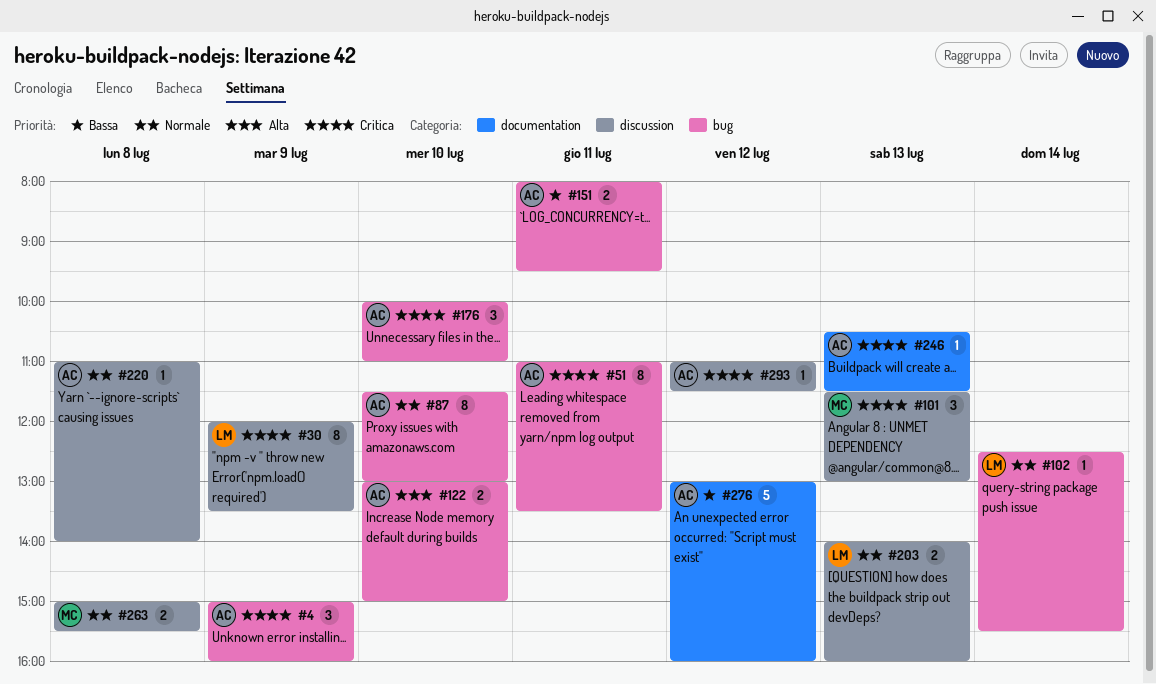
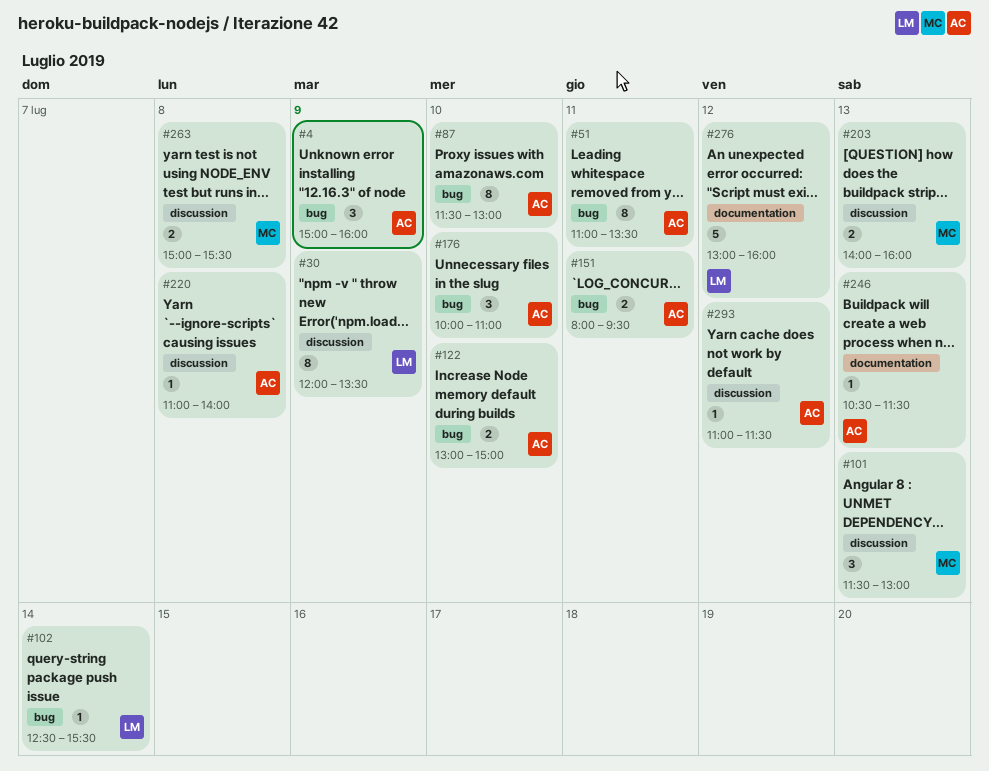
#203, owner: LM -> MC
#276, owner: AC -> LM

